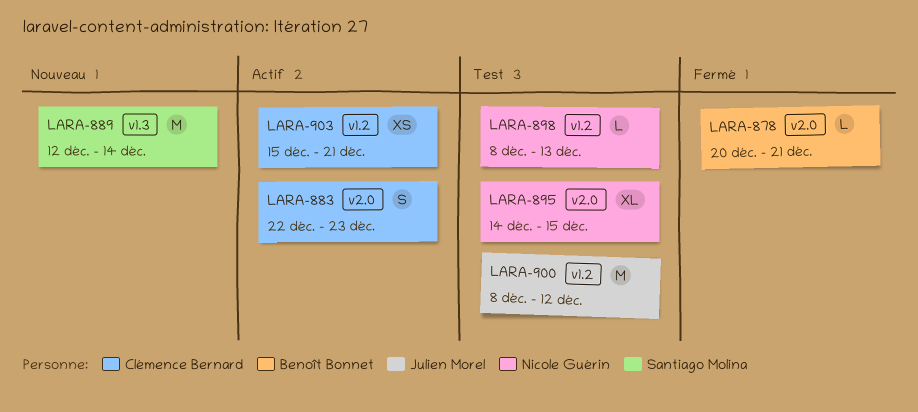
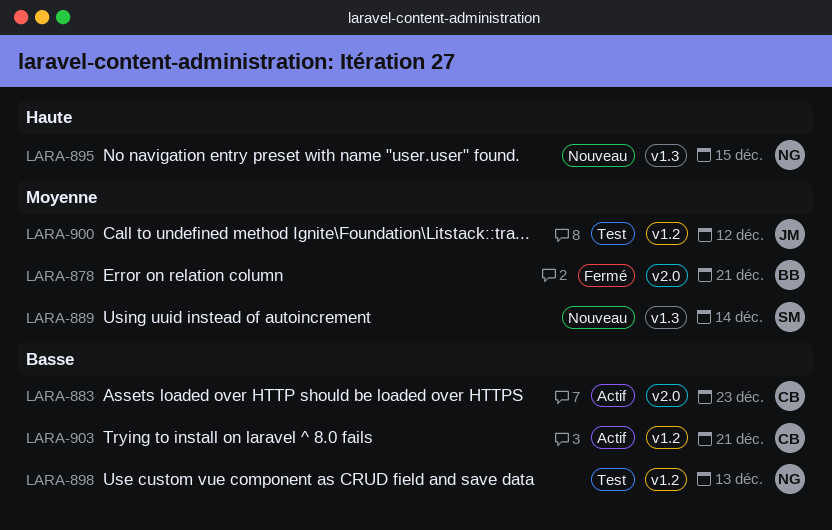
LARA-895, status: Test -> Nouveau
LARA-895, label: v2.0 -> v1.3

